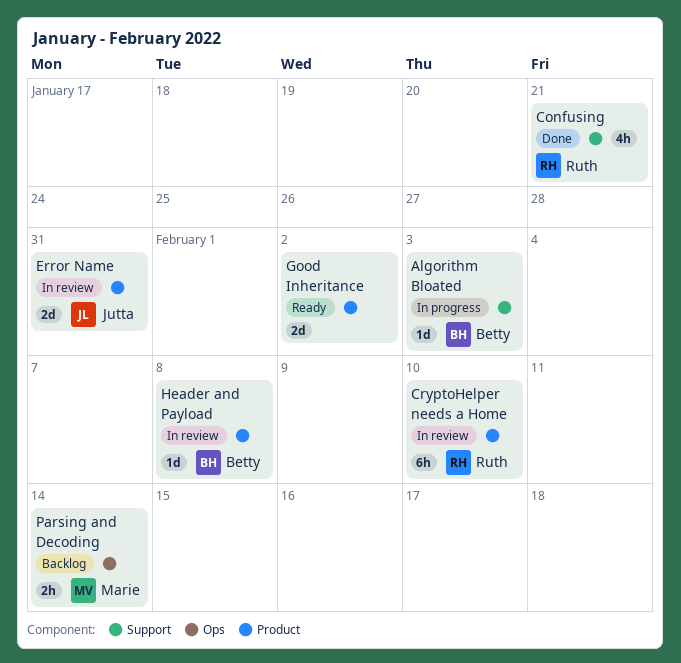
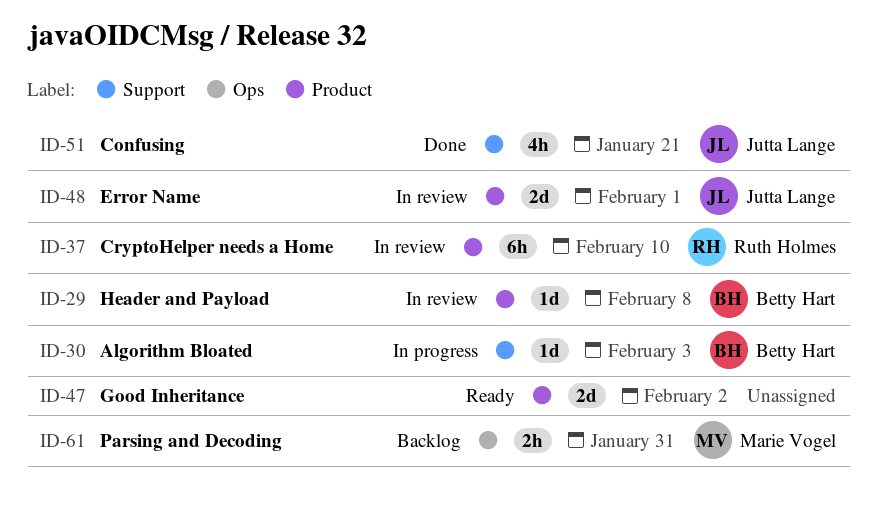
Confusing, owner: Ruth Holmes -> Jutta Lange
Error Name, due: Jan 31 -> Feb 1
Parsing and Decoding, due: Feb 14 -> Jan 31

